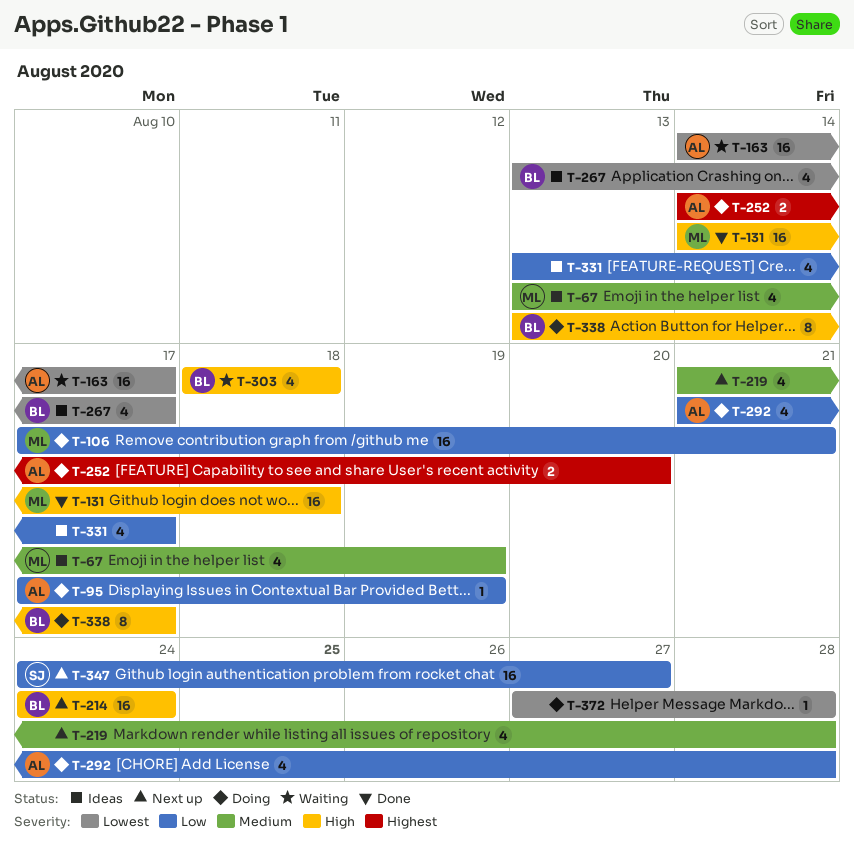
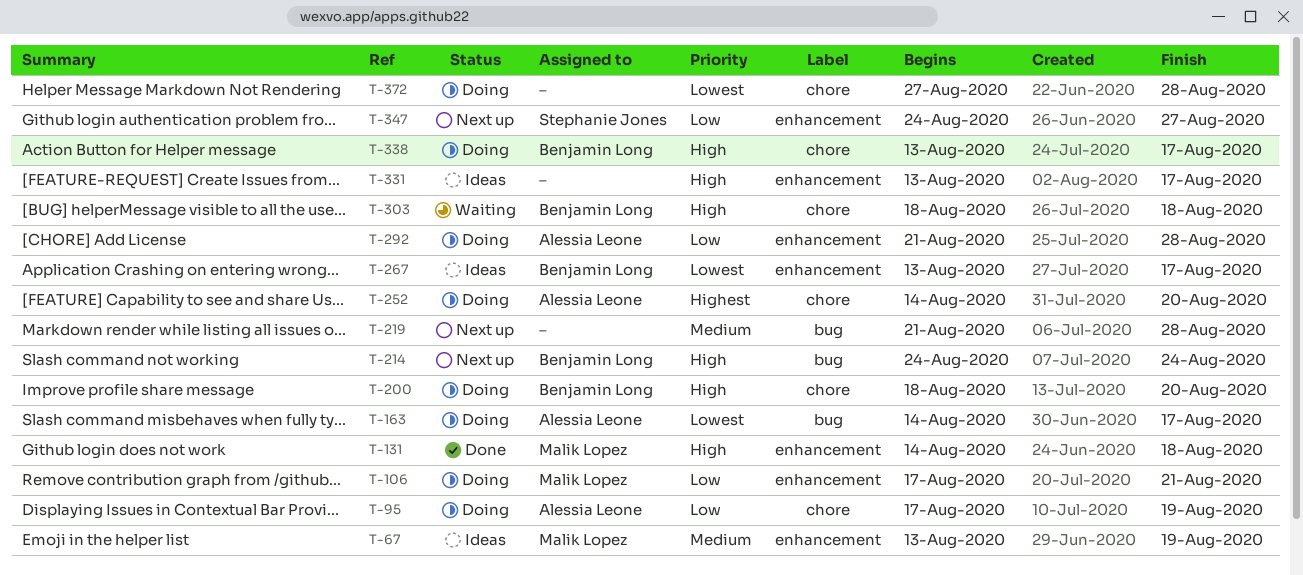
T-163, status: Waiting -> Doing
T-200: none -> present
T-331, priority: Low -> High

